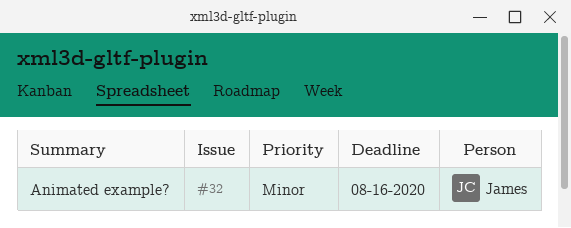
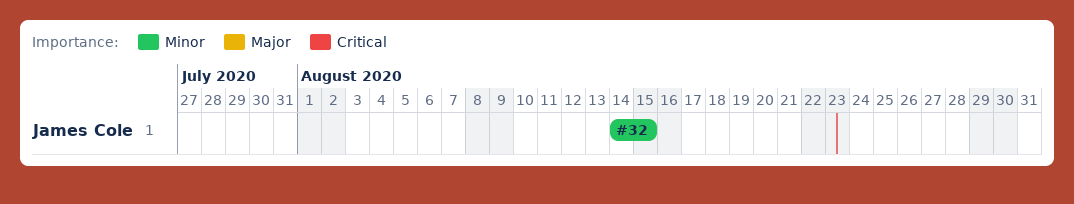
#32, due: Aug 16 -> Aug 15

